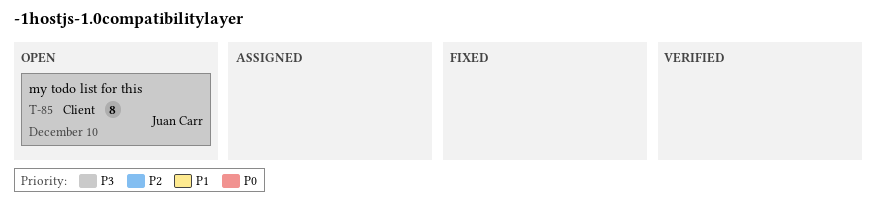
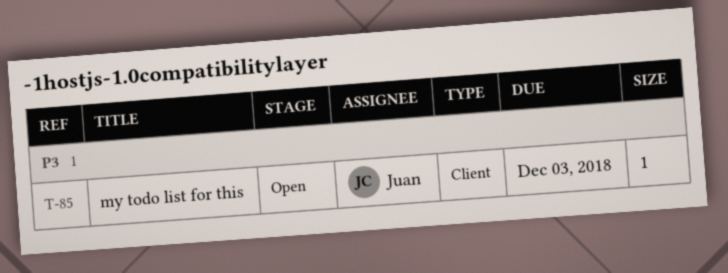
T-85, estimate: 8 -> 1
T-85, due: Dec 10 -> Dec 3

